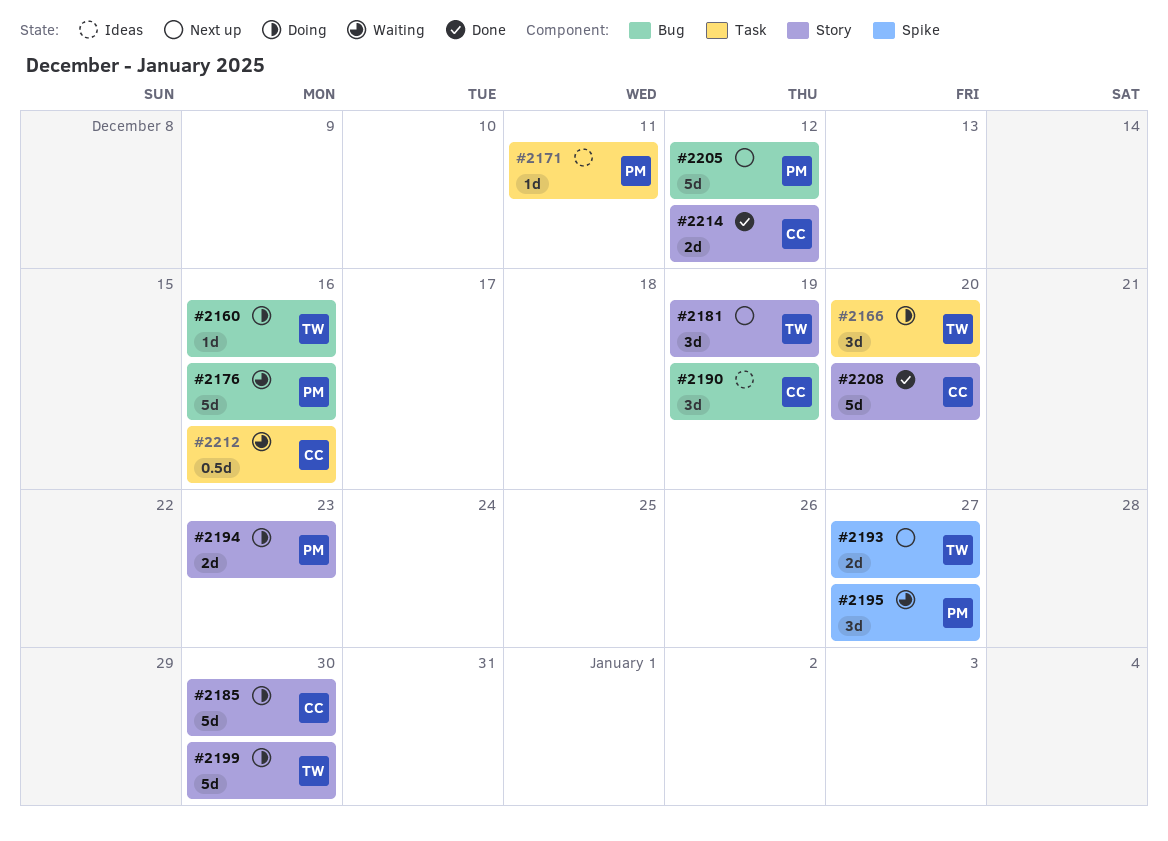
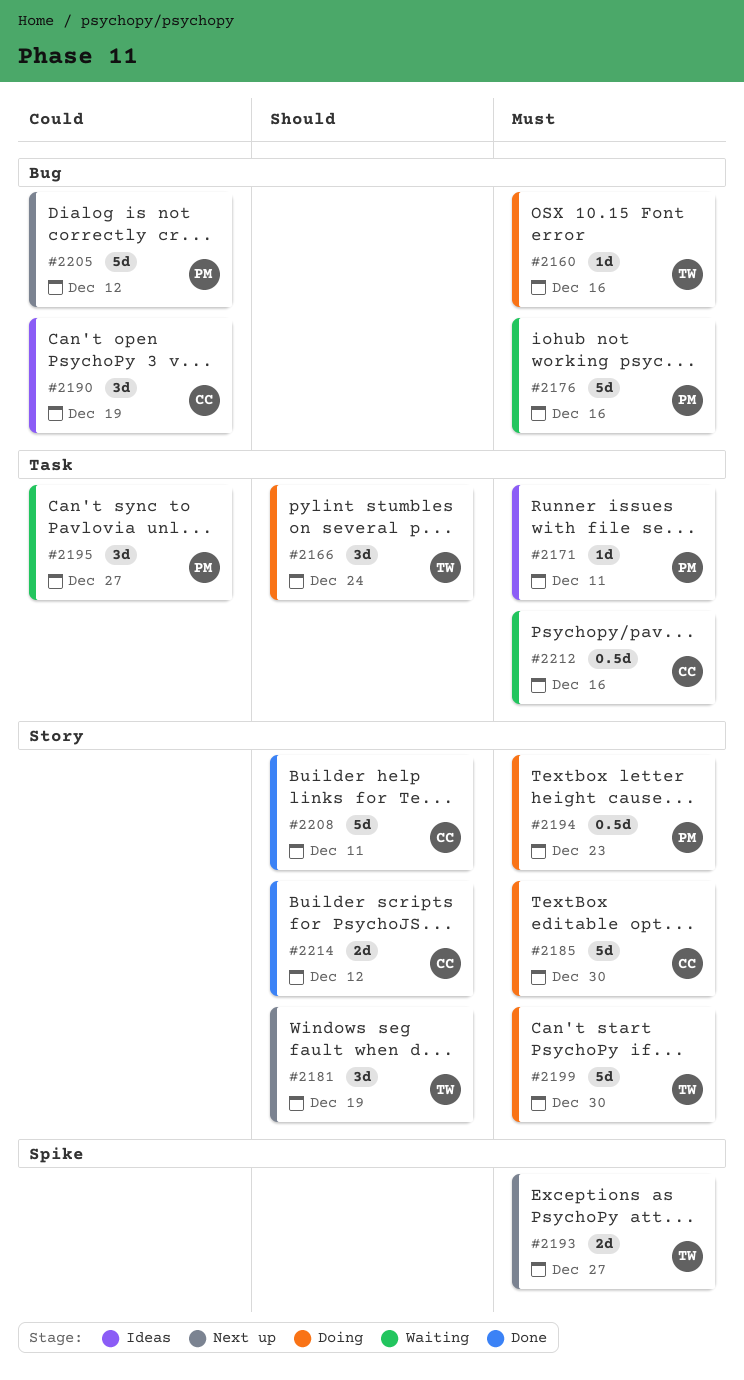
#2166, due: Dec 20 -> Dec 24
#2194, estimate: 2d -> 0.5d
#2195, label: Spike -> Task
#2208, due: Dec 20 -> Dec 11

